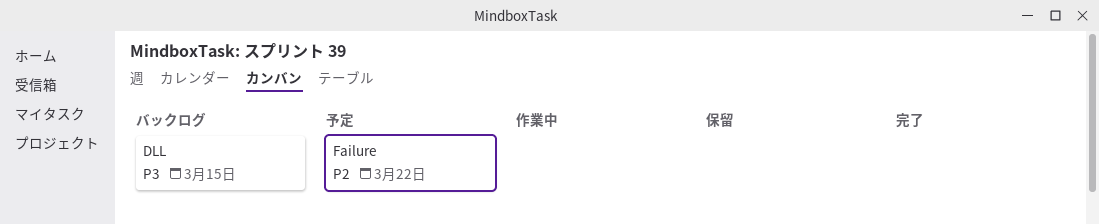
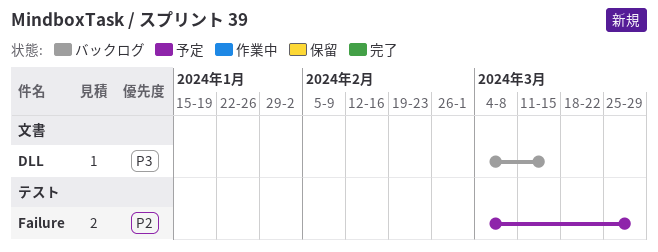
Failure, due: Mar 22 -> Mar 29

